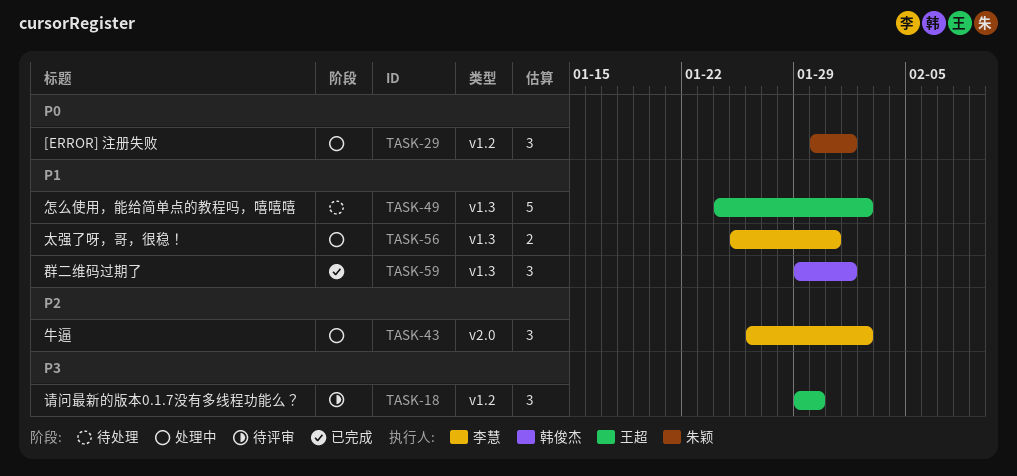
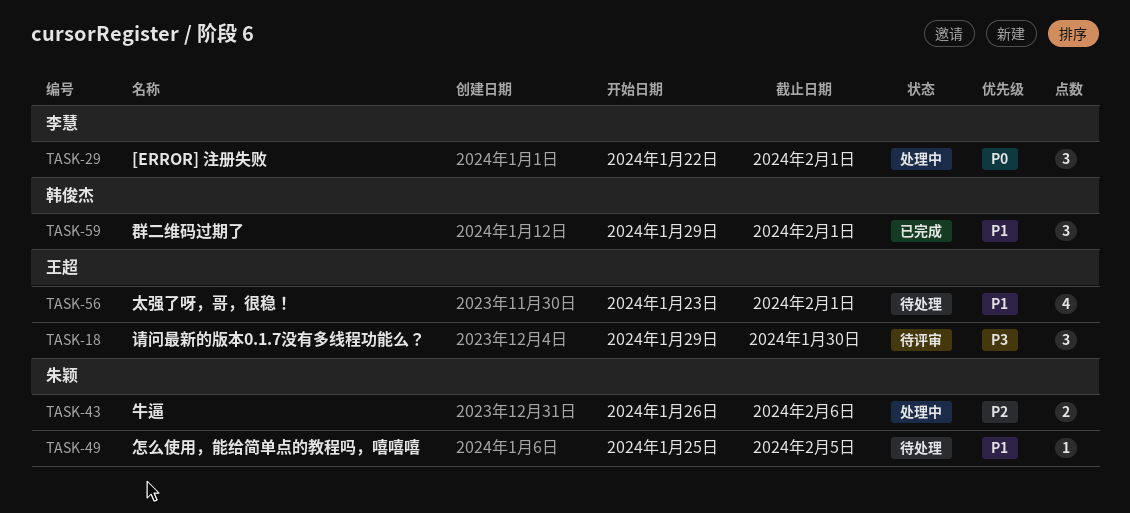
TASK-29, owner: 朱颖 -> 李慧
TASK-29, start: Jan 30 -> Jan 22
TASK-43, owner: 李慧 -> 朱颖
TASK-43, estimate: 3 -> 2
TASK-43, due: Feb 2 -> Feb 6
TASK-49, owner: 王超 -> 朱颖
TASK-49, estimate: 5 -> 1
TASK-49, start: Jan 24 -> Jan 25
TASK-49, due: Feb 2 -> Feb 5
TASK-56, status: 处理中 -> 待处理
TASK-56, owner: 李慧 -> 王超
TASK-56, estimate: 2 -> 4
TASK-56, start: Jan 25 -> Jan 23
TASK-56, due: Jan 31 -> Feb 1

